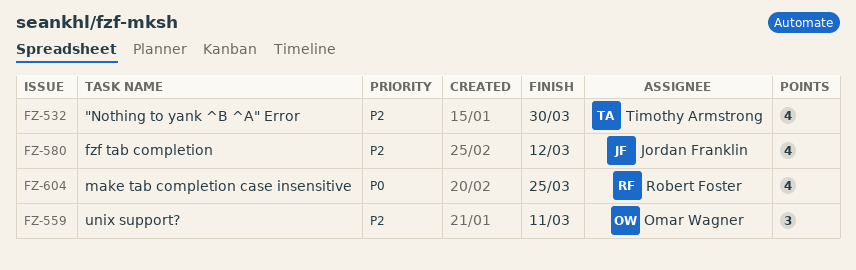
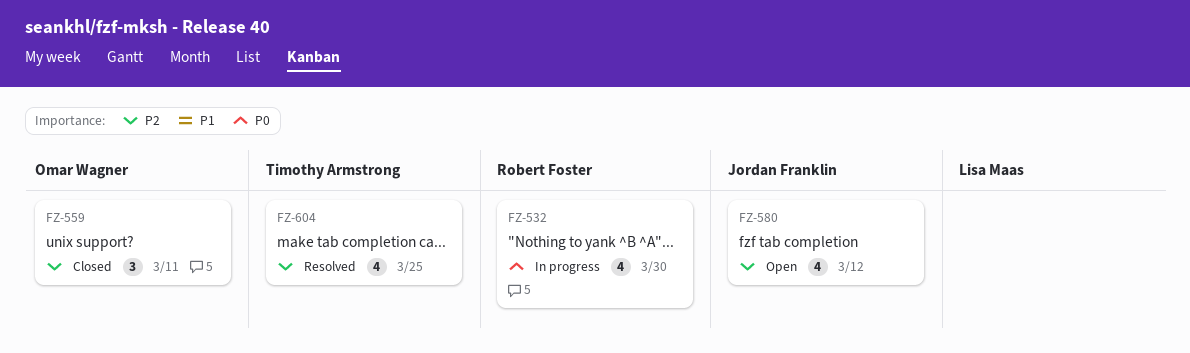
FZ-532, owner: Timothy Armstrong -> Robert Foster
FZ-532, priority: P2 -> P0
FZ-604, owner: Robert Foster -> Timothy Armstrong
FZ-604, priority: P0 -> P2

